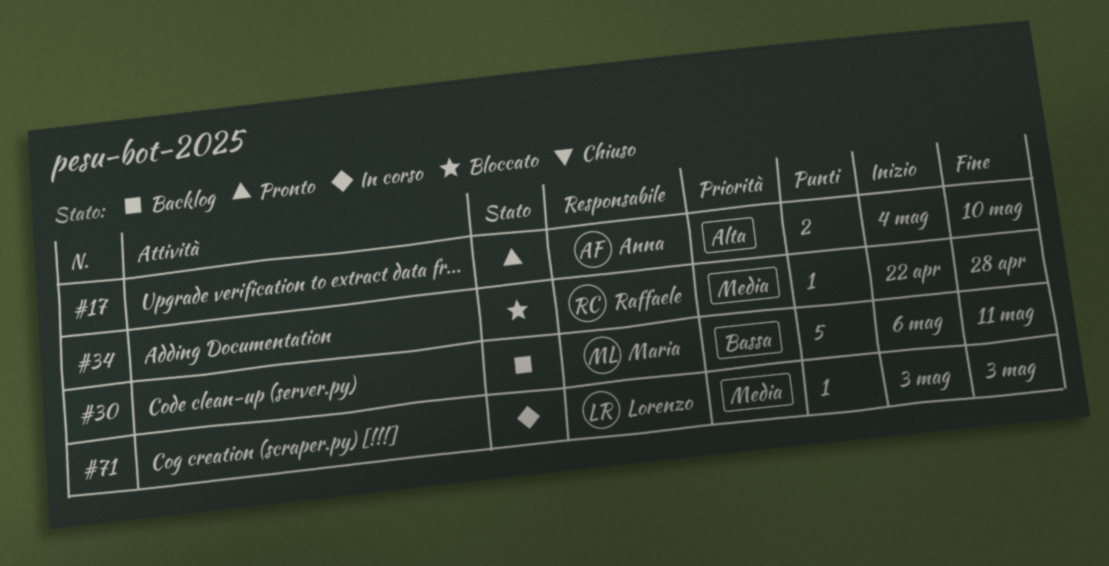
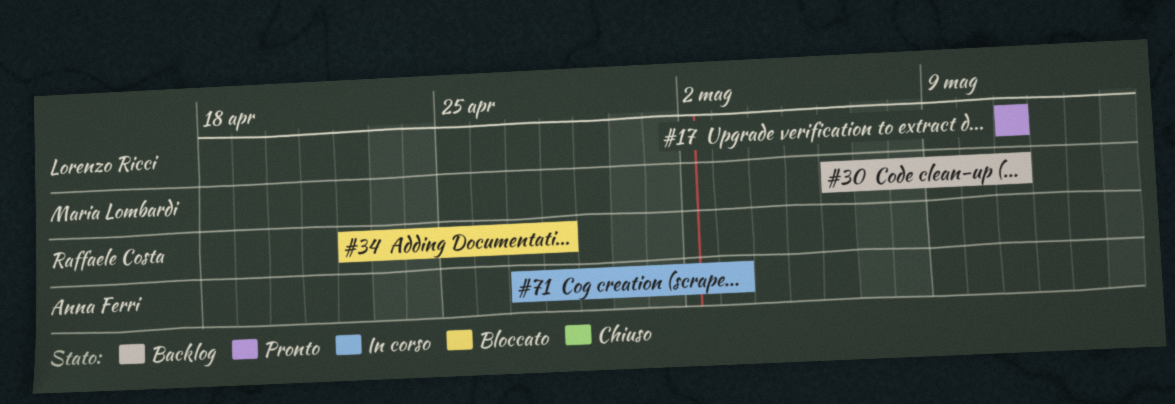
#17, owner: Anna Ferri -> Lorenzo Ricci
#17, start: May 4 -> May 11
#17, due: May 10 -> May 11
#71, owner: Lorenzo Ricci -> Anna Ferri
#71, start: May 3 -> Apr 27

